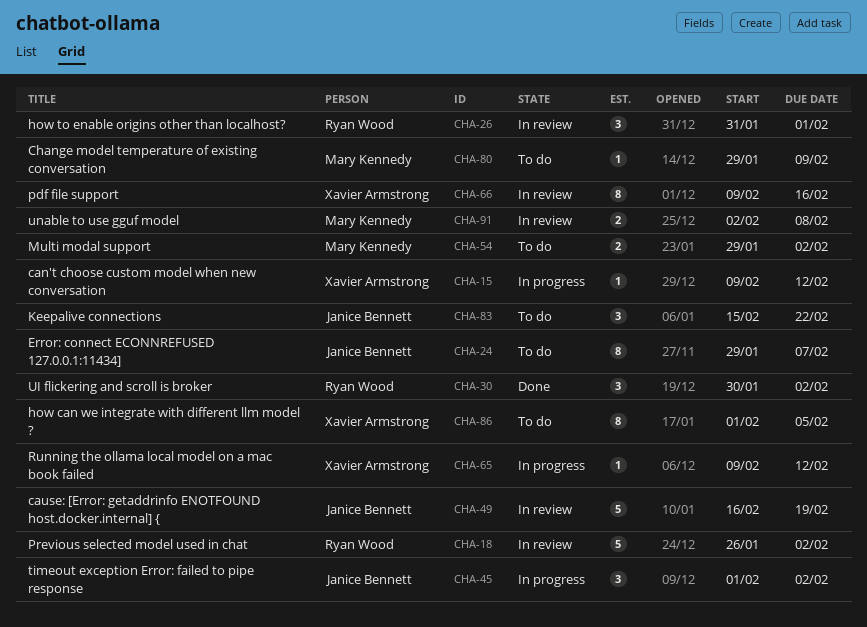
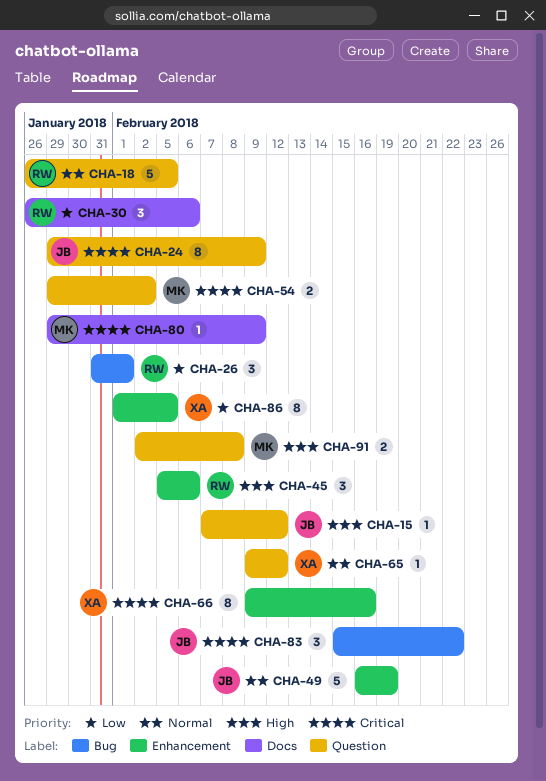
CHA-15, owner: Xavier Armstrong -> Janice Bennett
CHA-15, start: Feb 9 -> Feb 7
CHA-18, due: Feb 2 -> Feb 5
CHA-24, due: Feb 7 -> Feb 9
CHA-30, start: Jan 30 -> Jan 26
CHA-30, due: Feb 2 -> Feb 6
CHA-45, owner: Janice Bennett -> Ryan Wood
CHA-45, start: Feb 1 -> Feb 5
CHA-45, due: Feb 2 -> Feb 6

